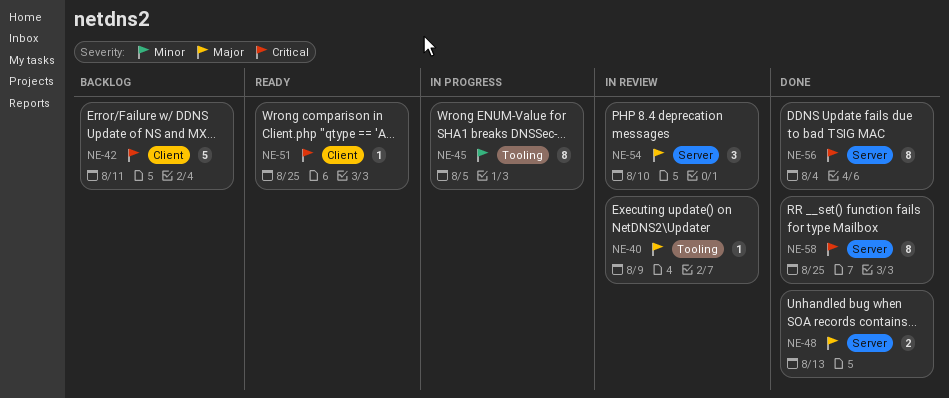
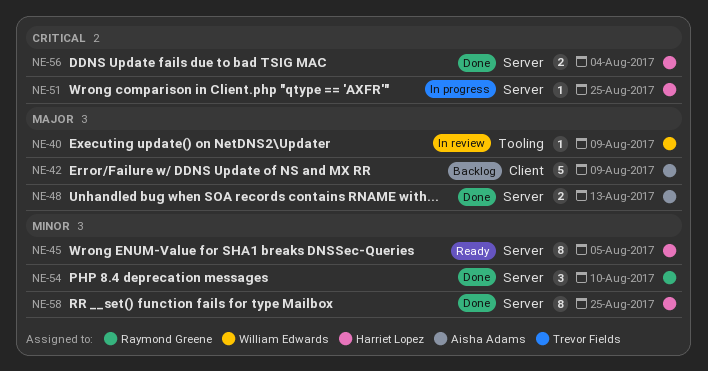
NE-42, priority: Critical -> Major
NE-42, due: Aug 11 -> Aug 9
NE-45, status: In progress -> Ready
NE-45, label: Tooling -> Server
NE-51, status: Ready -> In progress
NE-51, label: Client -> Server
NE-54, status: In review -> Done
NE-54, priority: Major -> Minor
NE-56, estimate: 8 -> 2
NE-58, priority: Critical -> Minor

